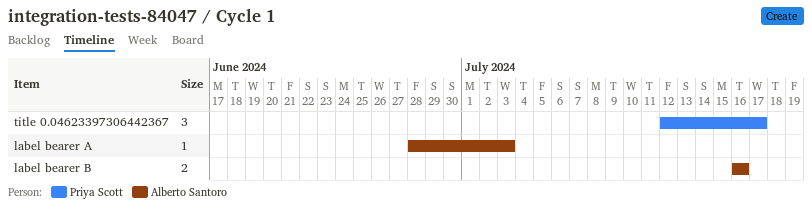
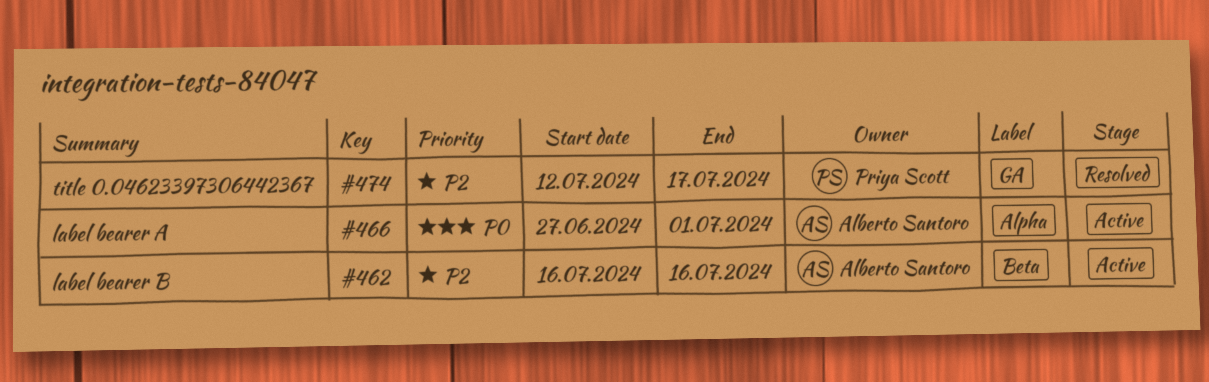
label bearer A, start: Jun 28 -> Jun 27
label bearer A, due: Jul 3 -> Jul 1

